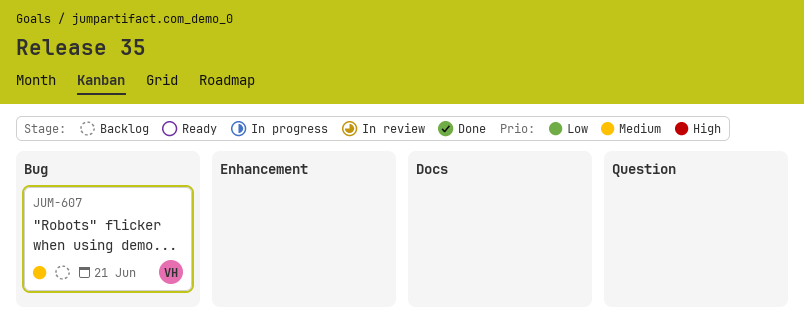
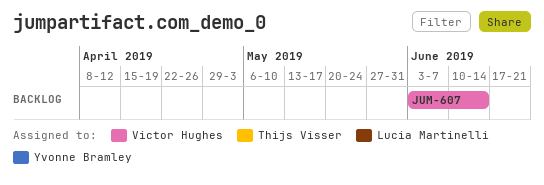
JUM-607, due: Jun 21 -> Jun 14

